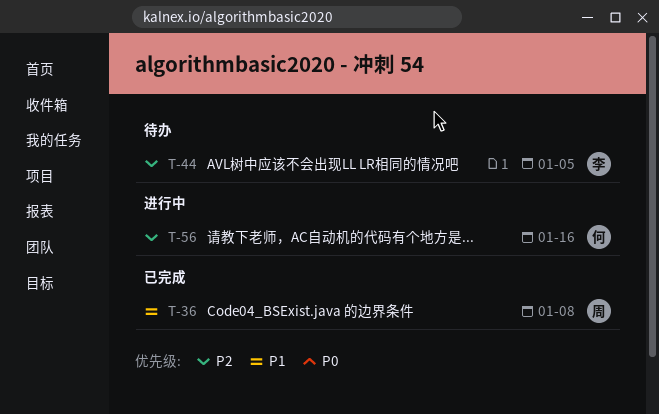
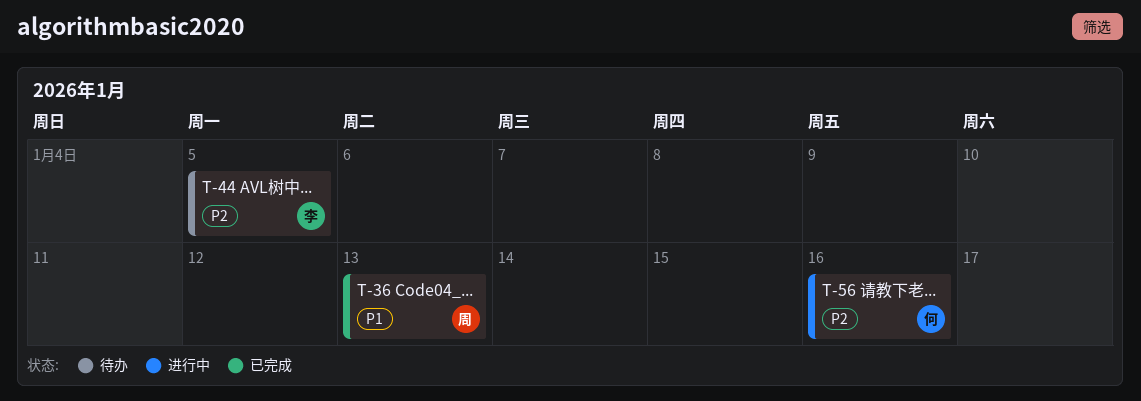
T-36, due: Jan 8 -> Jan 13

